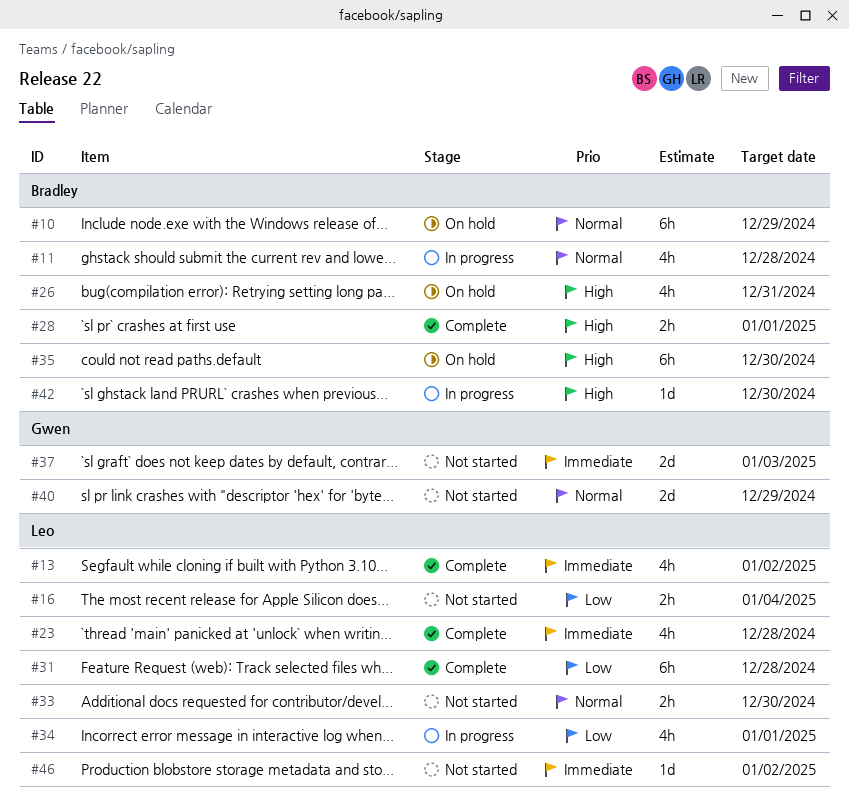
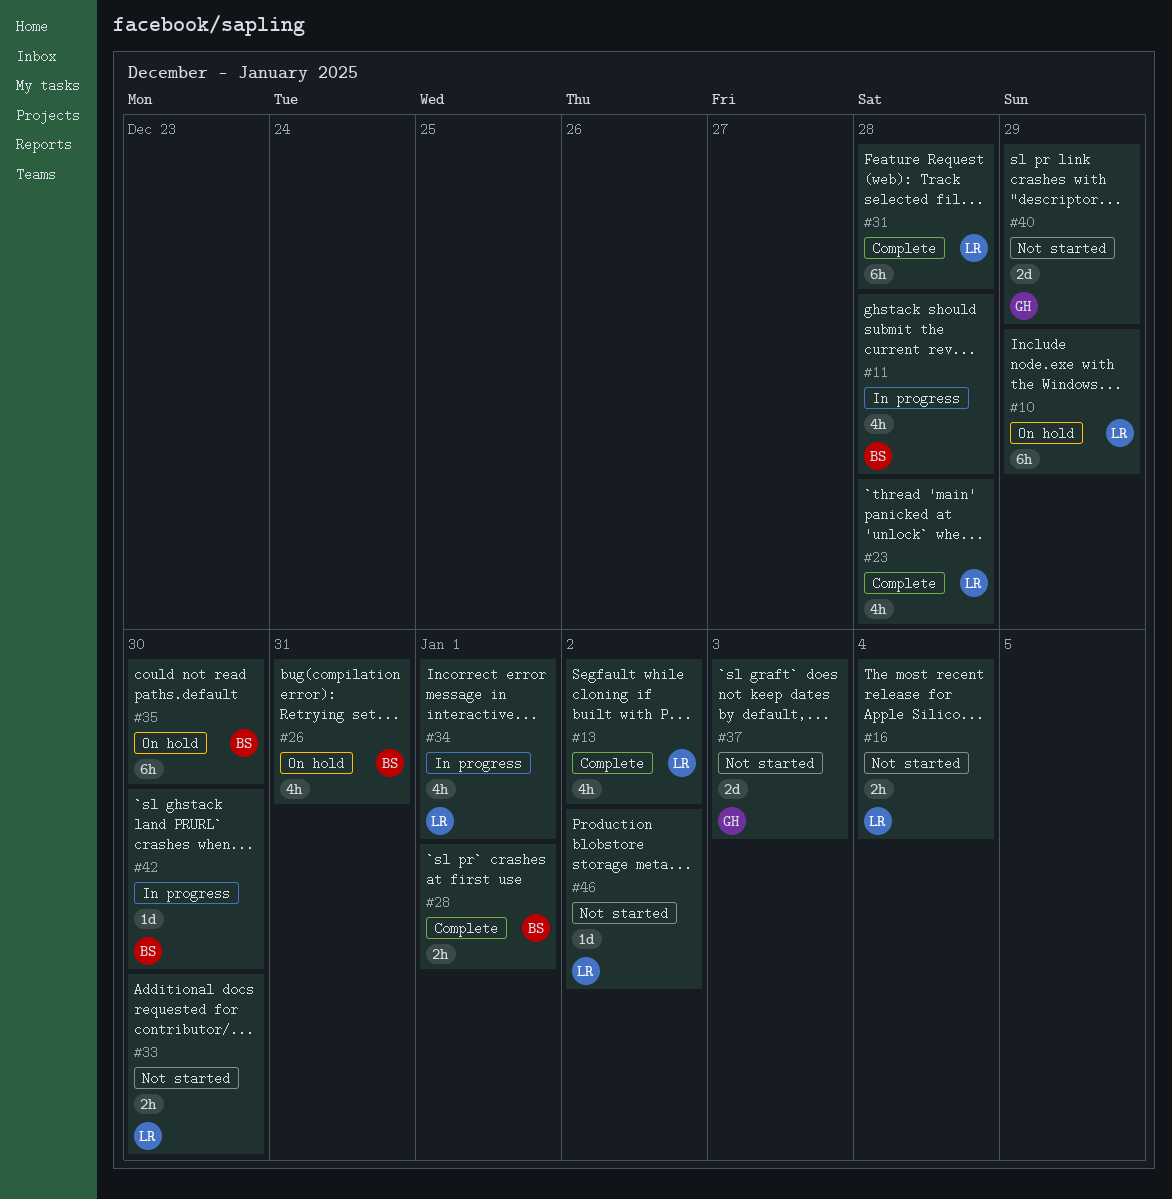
#10, owner: Bradley -> Leo

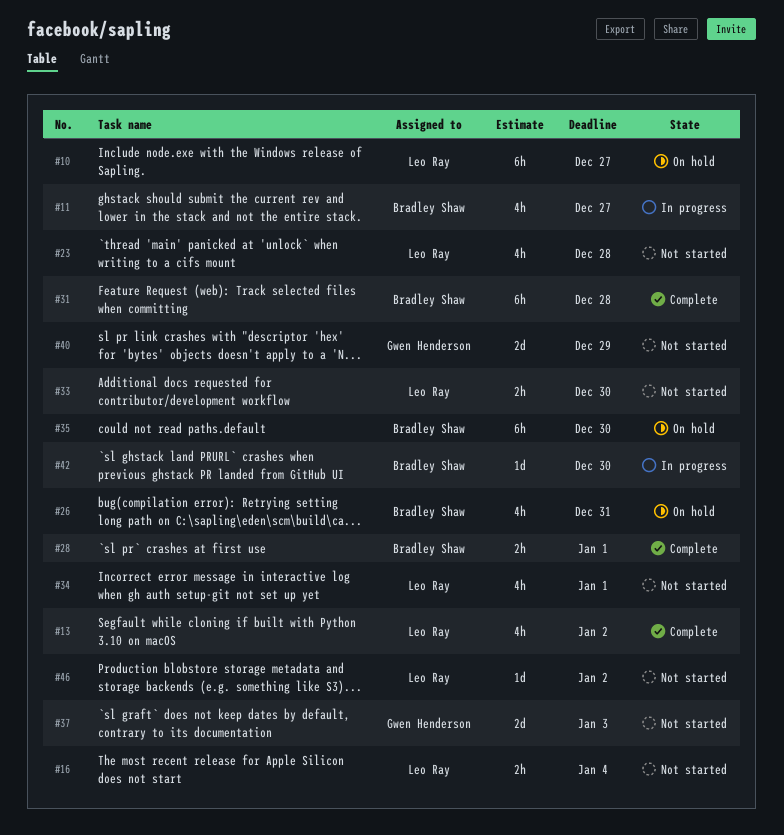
#10, due: Dec 29 -> Dec 27
#11, due: Dec 28 -> Dec 27
#23, status: Complete -> Not started
#31, owner: Leo Ray -> Bradley Shaw
#34, status: In progress -> Not started

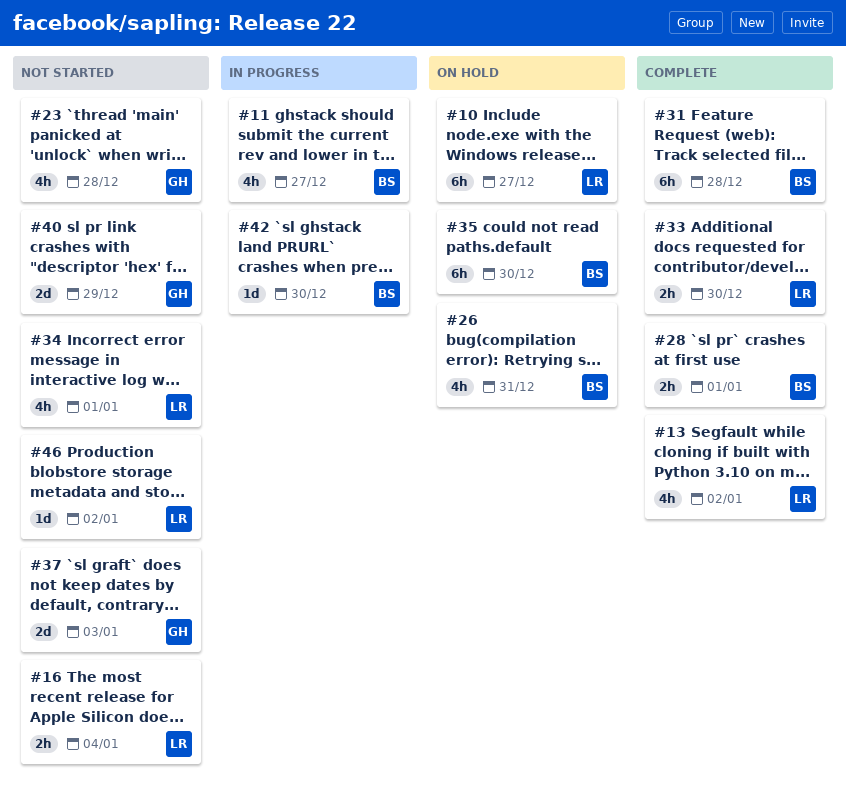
#23, owner: Leo Ray -> Gwen Henderson
#33, status: Not started -> Complete

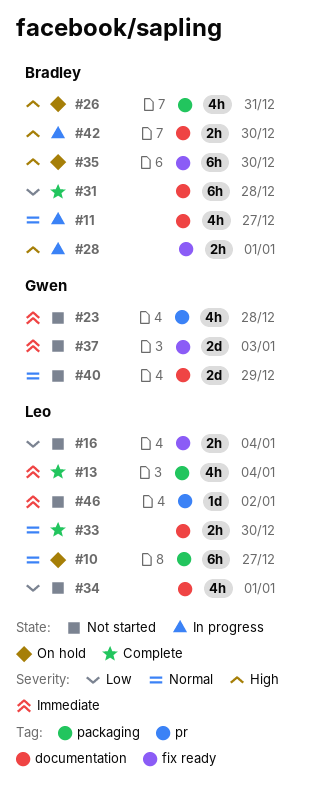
#13, due: Jan 2 -> Jan 4
#28, status: Complete -> In progress
#42, estimate: 1d -> 2h

